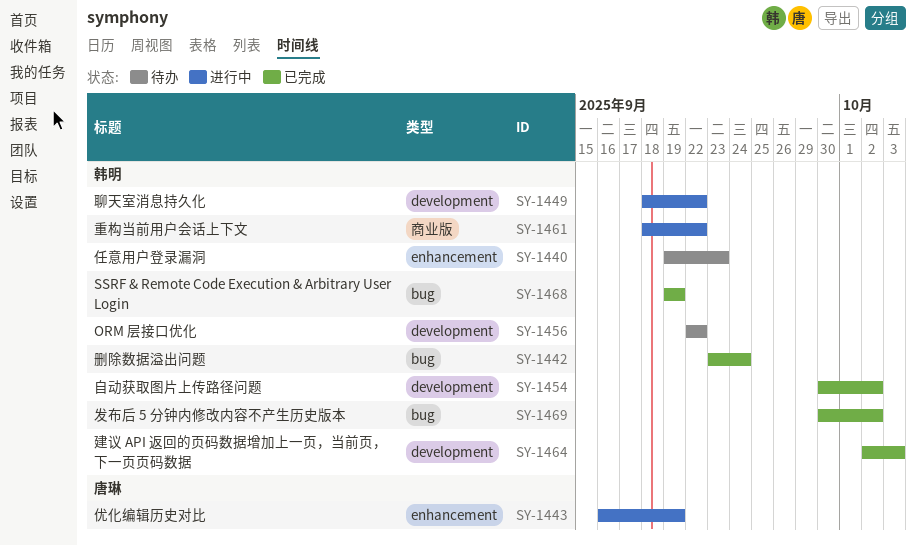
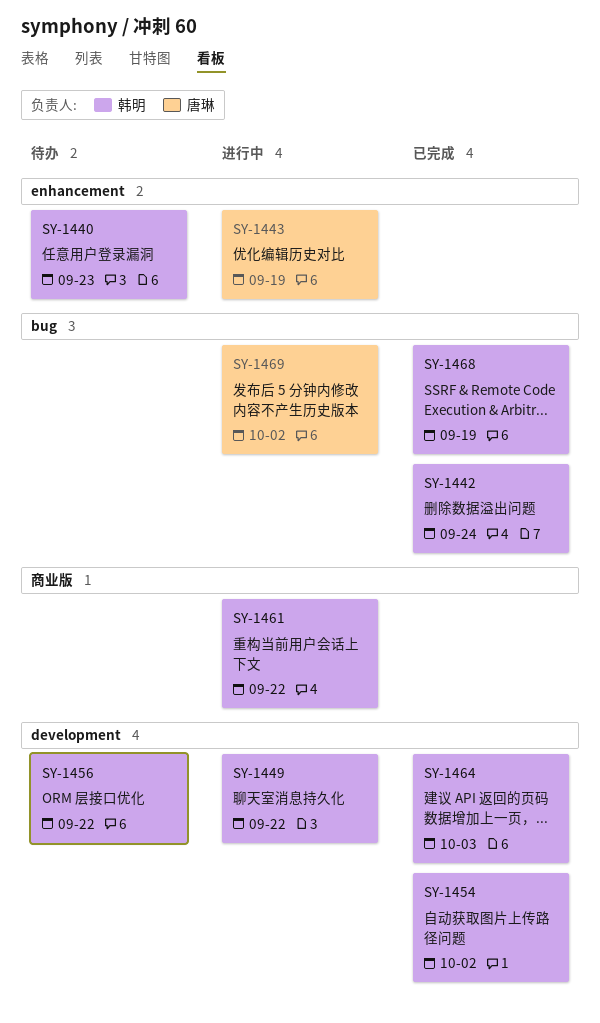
SY-1469, status: 已完成 -> 进行中
SY-1469, owner: 韩明 -> 唐琳

